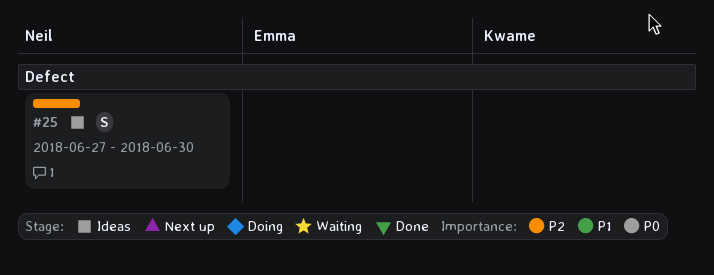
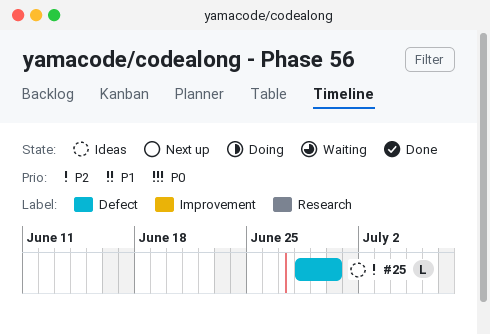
#25, estimate: S -> L
#25, start: Jun 27 -> Jun 28

